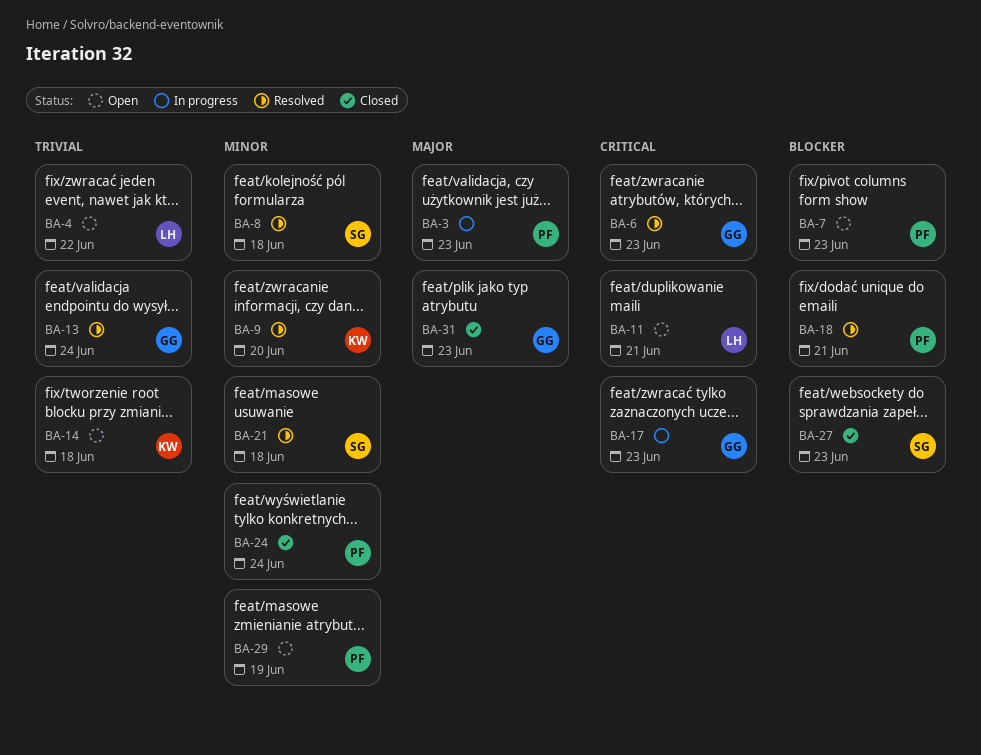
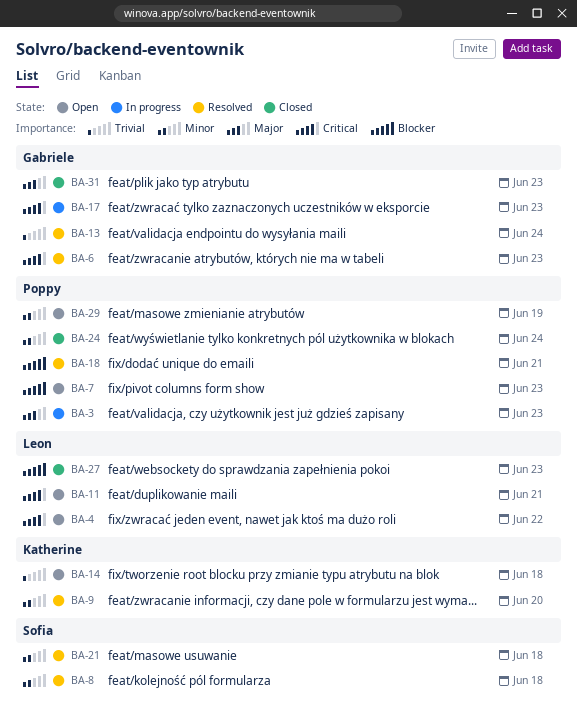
BA-4, priority: Trivial -> Critical
BA-27, owner: Sofia -> Leon

